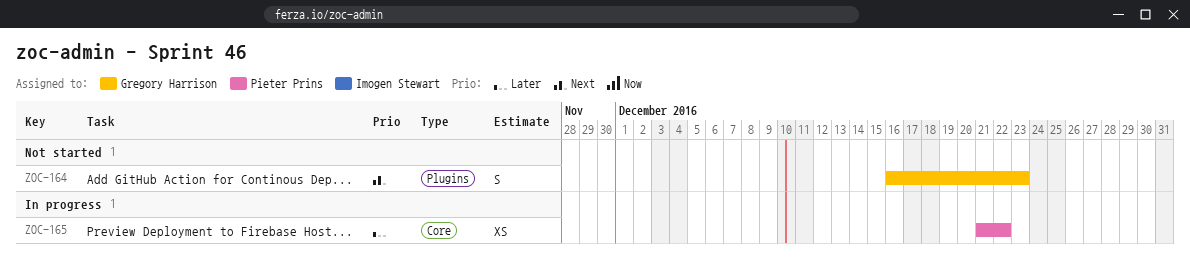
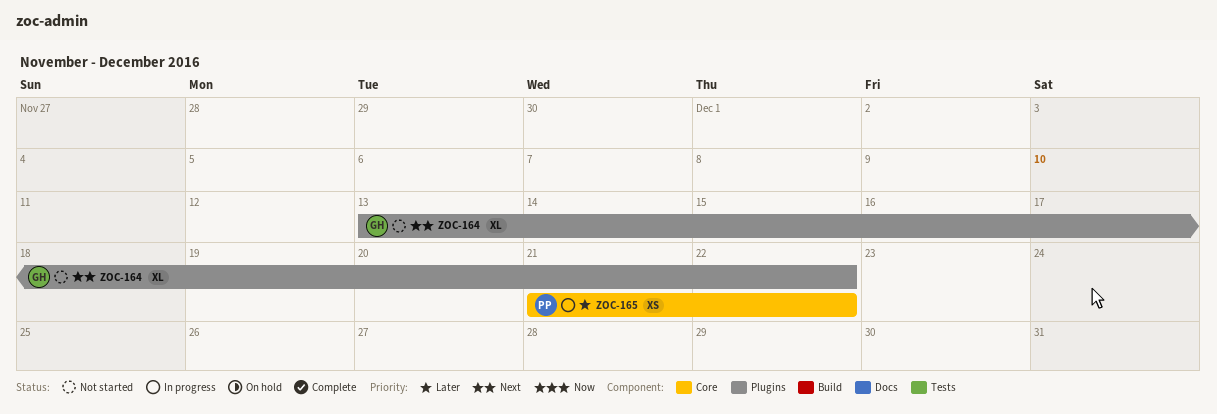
ZOC-164, estimate: S -> XL
ZOC-164, start: Dec 16 -> Dec 13
ZOC-164, due: Dec 23 -> Dec 22

